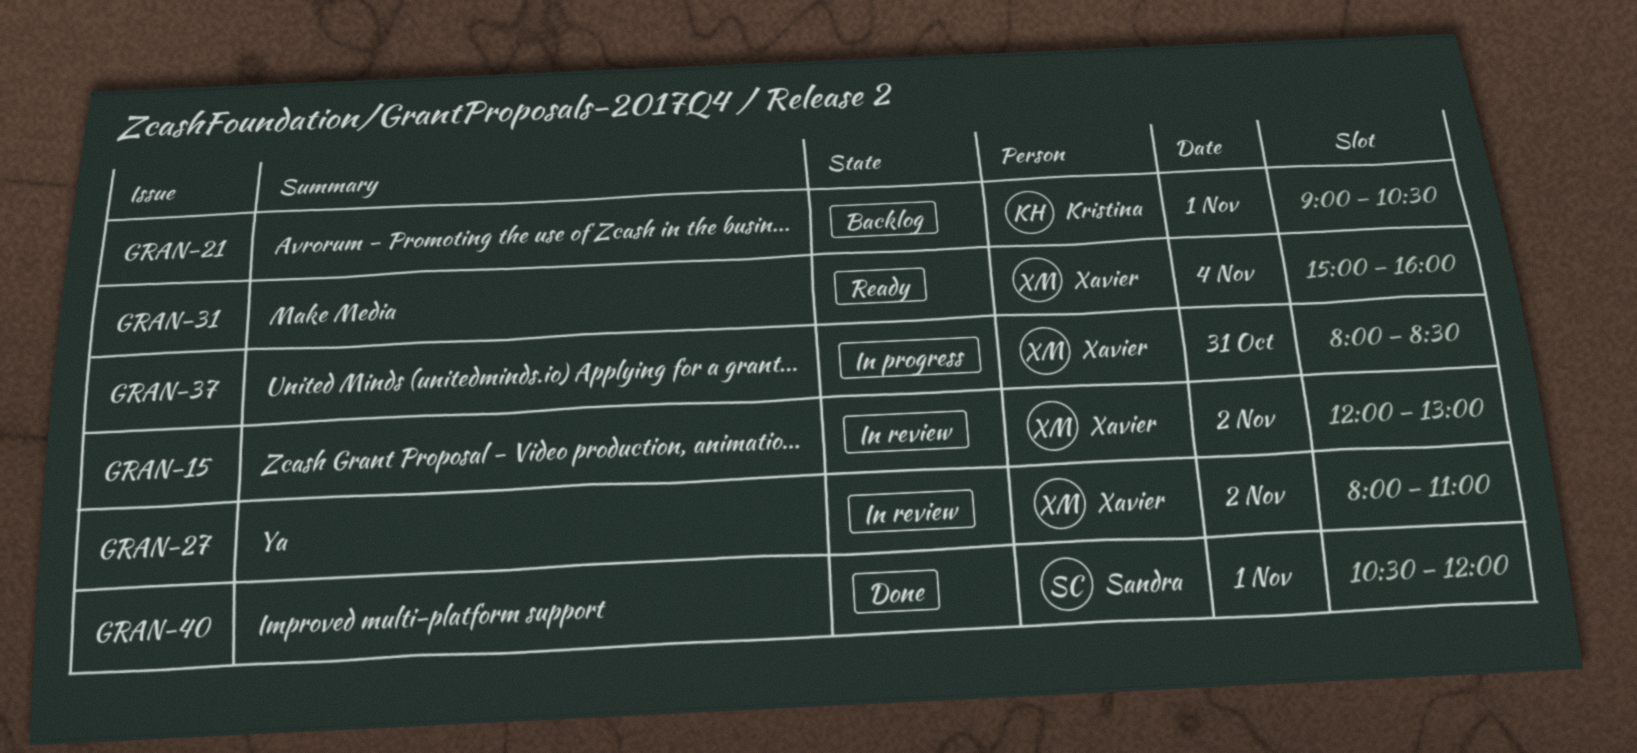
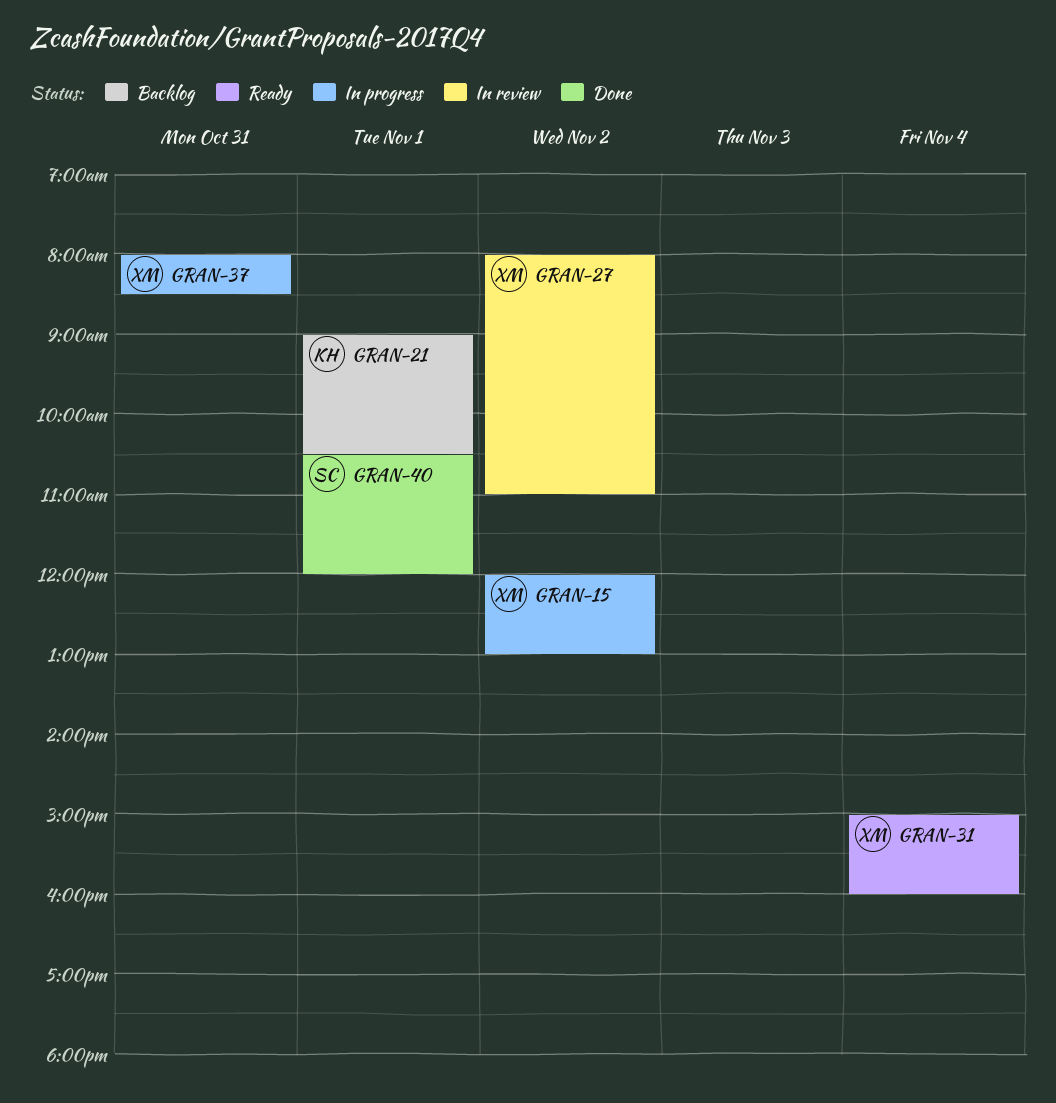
GRAN-15, status: In review -> In progress

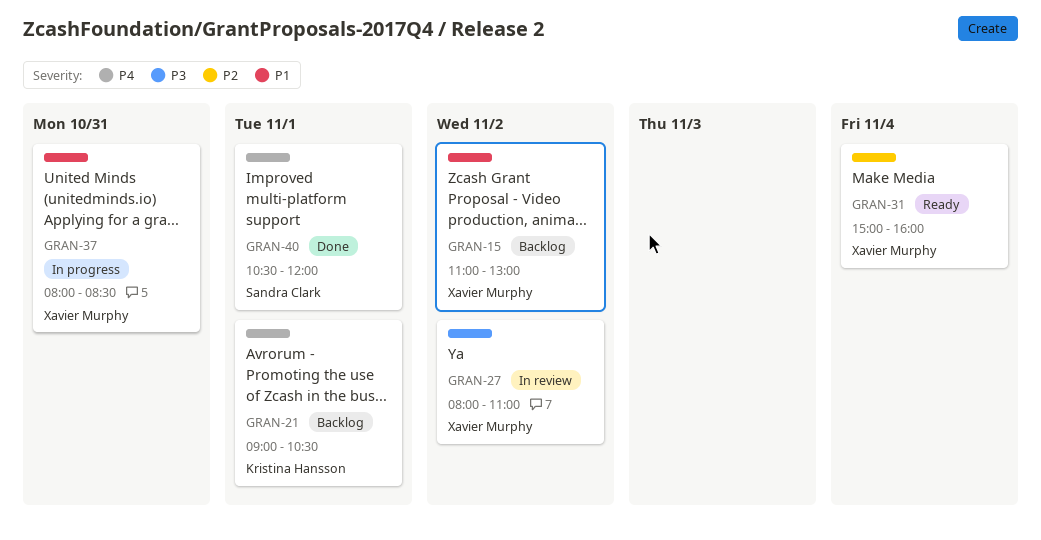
GRAN-15, status: In progress -> Backlog
GRAN-15, begins: 12:00 -> 11:00

